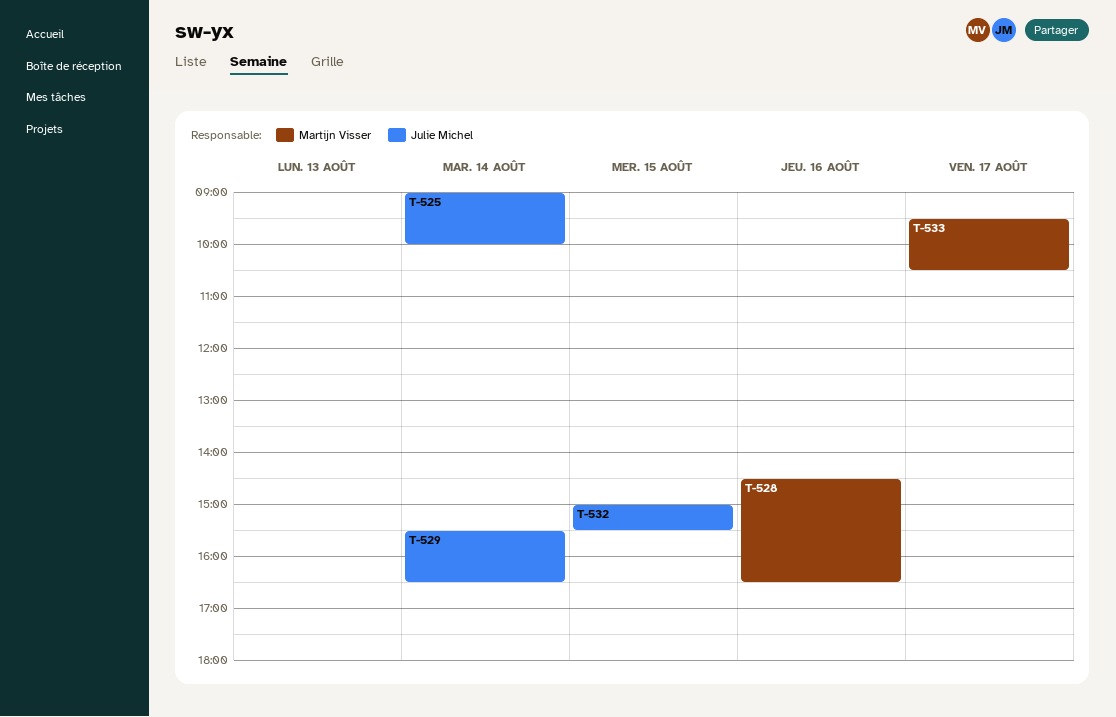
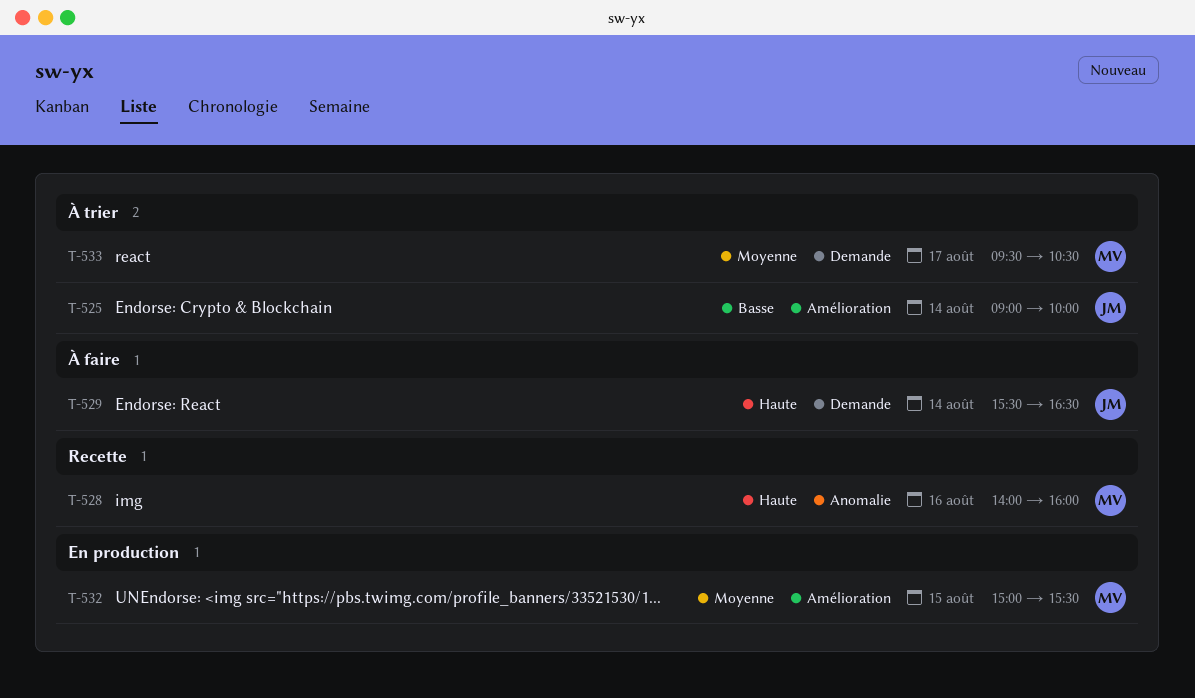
T-528, begins: 14:30 -> 14:00
T-528, ends: 16:30 -> 16:00
T-532, owner: Julie Michel -> Martijn Visser

